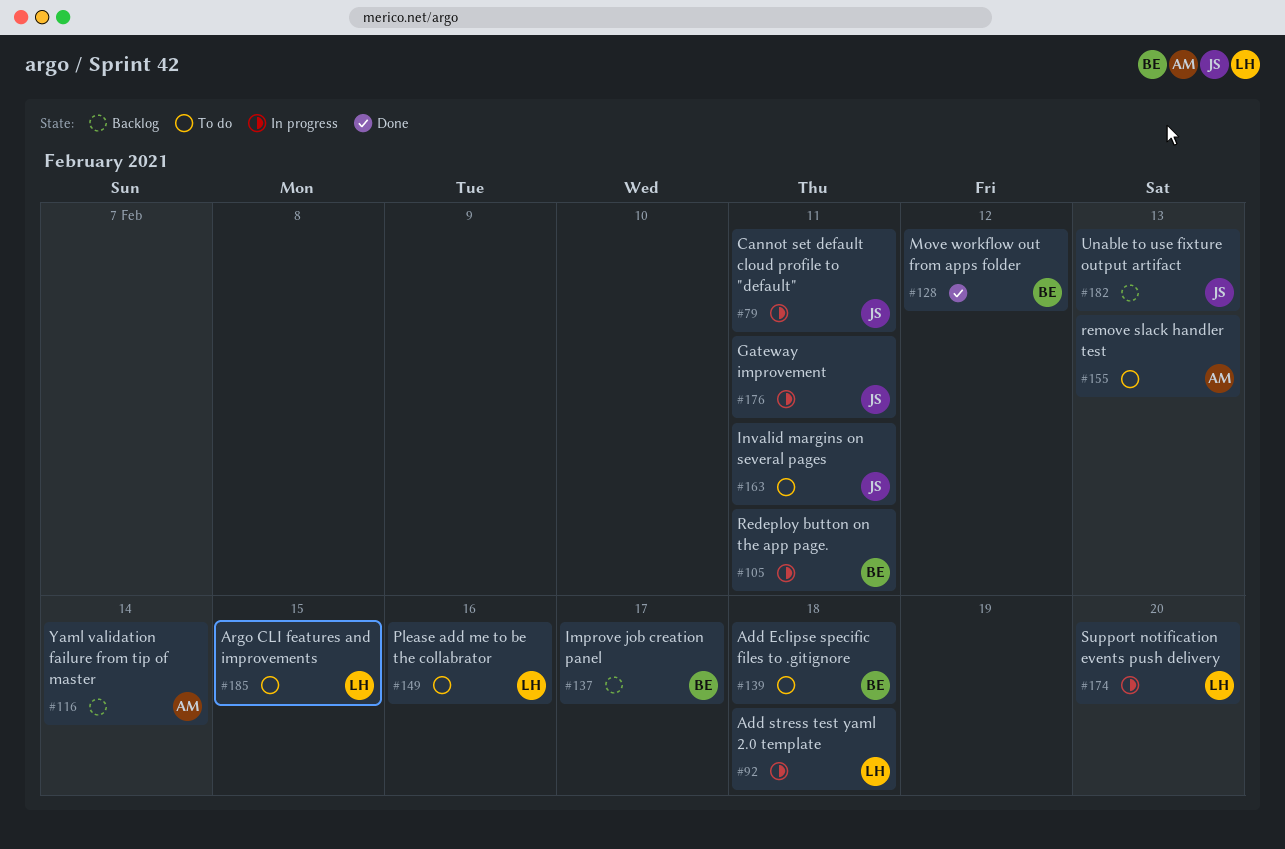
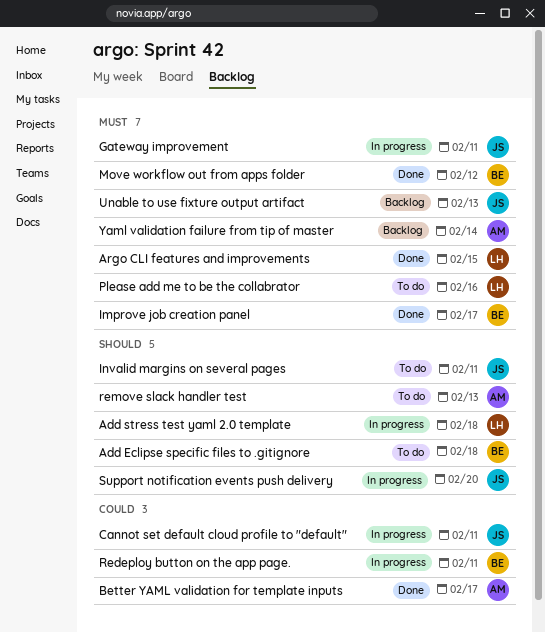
Argo CLI features and improvements, status: To do -> Done
Better YAML validation for template inputs: none -> present
Improve job creation panel, status: Backlog -> Done
Support notification events push delivery, owner: LH -> JS

